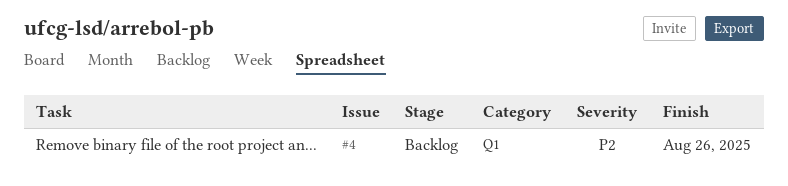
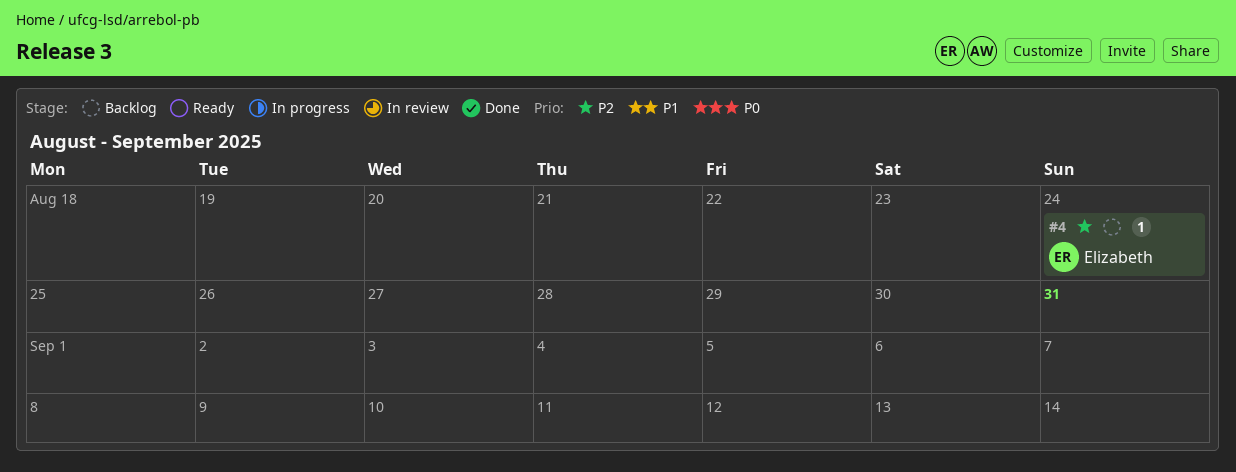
#4, due: Aug 26 -> Aug 24

